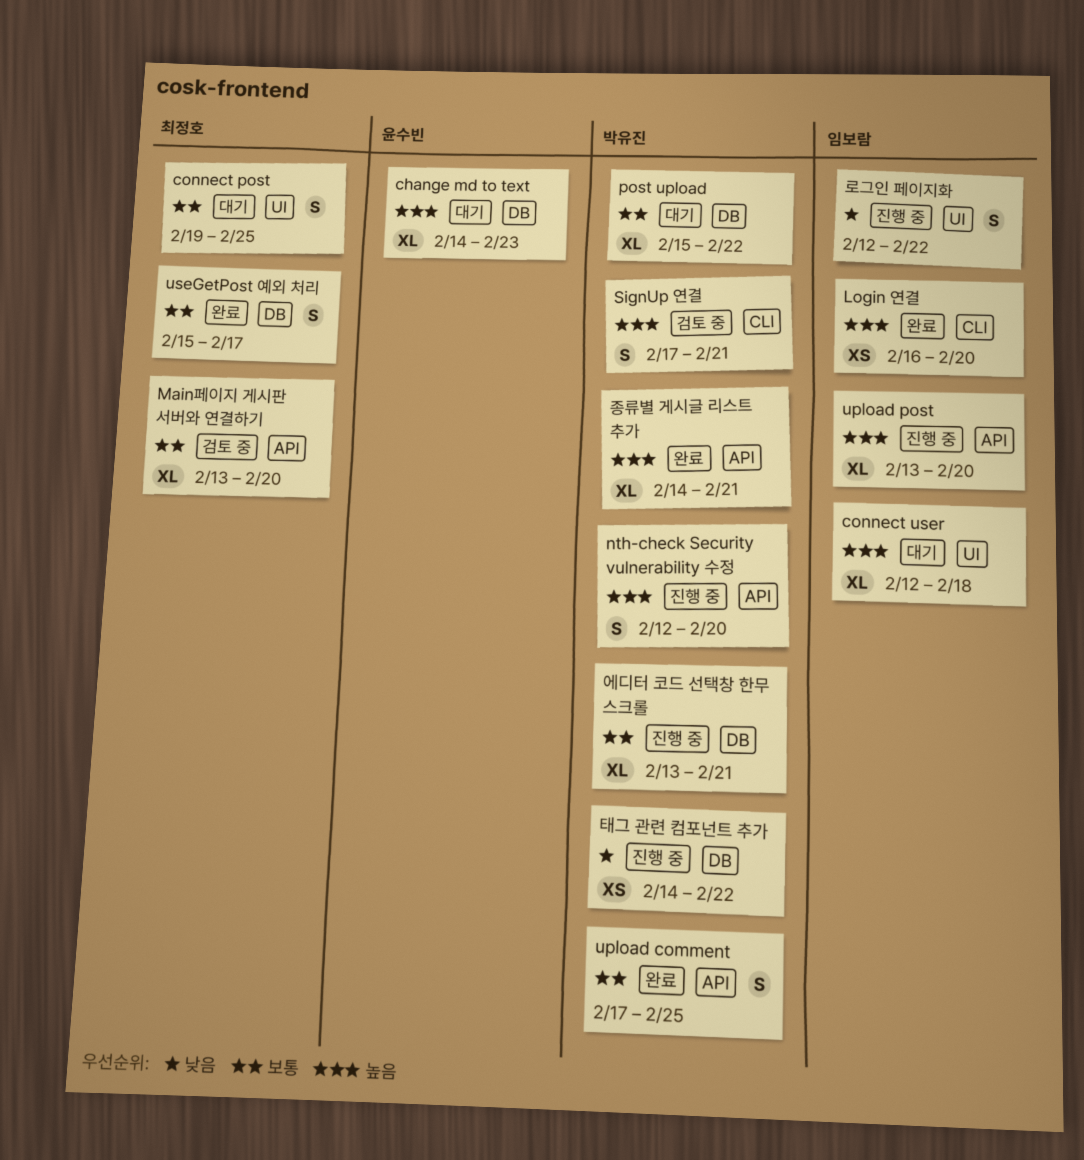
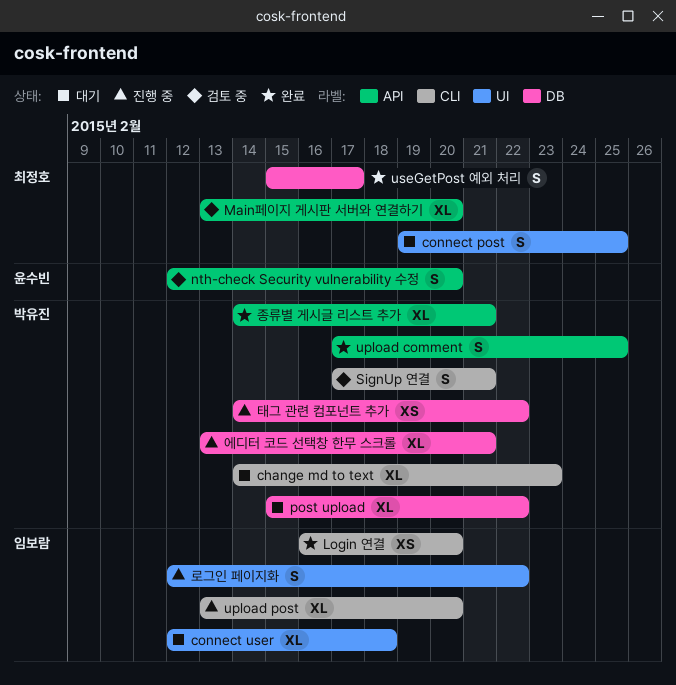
change md to text, owner: 윤수빈 -> 박유진
change md to text, label: DB -> CLI
nth-check Security vulnerability 수정, status: 진행 중 -> 검토 중
nth-check Security vulnerability 수정, owner: 박유진 -> 윤수빈
upload post, label: API -> CLI

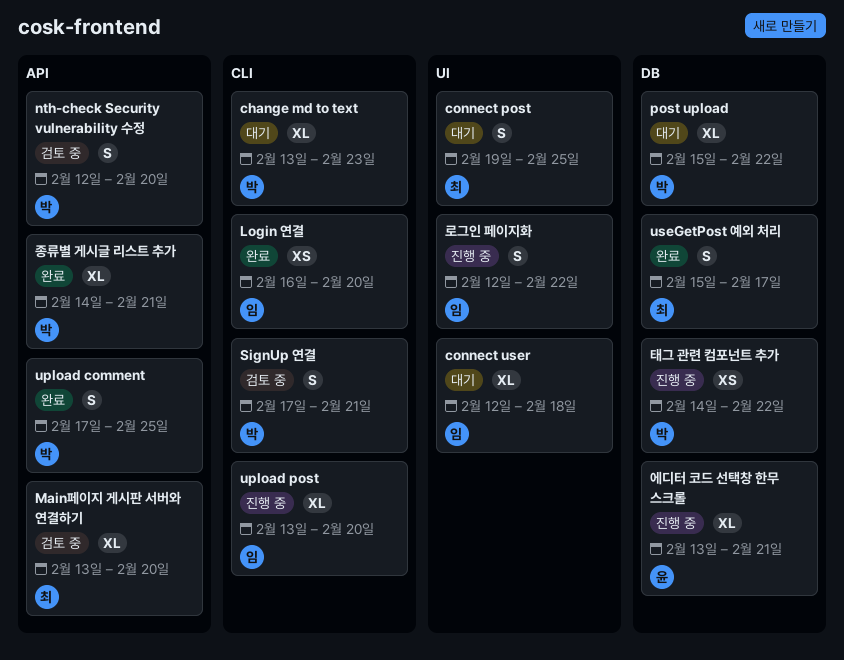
change md to text, start: Feb 14 -> Feb 13
nth-check Security vulnerability 수정, owner: 윤수빈 -> 박유진
에디터 코드 선택창 한무 스크롤, owner: 박유진 -> 윤수빈

